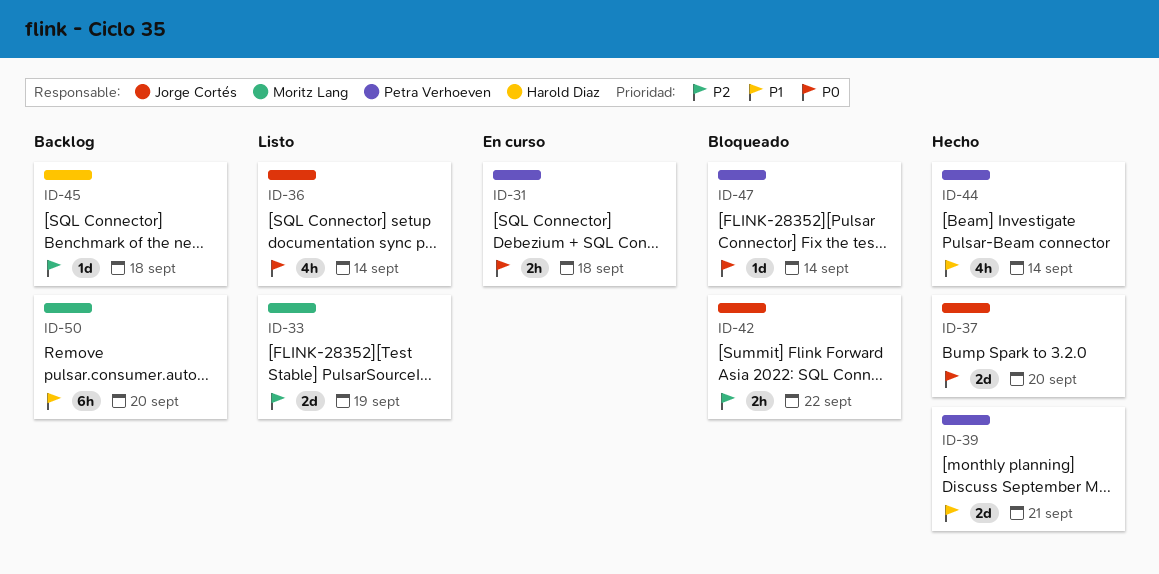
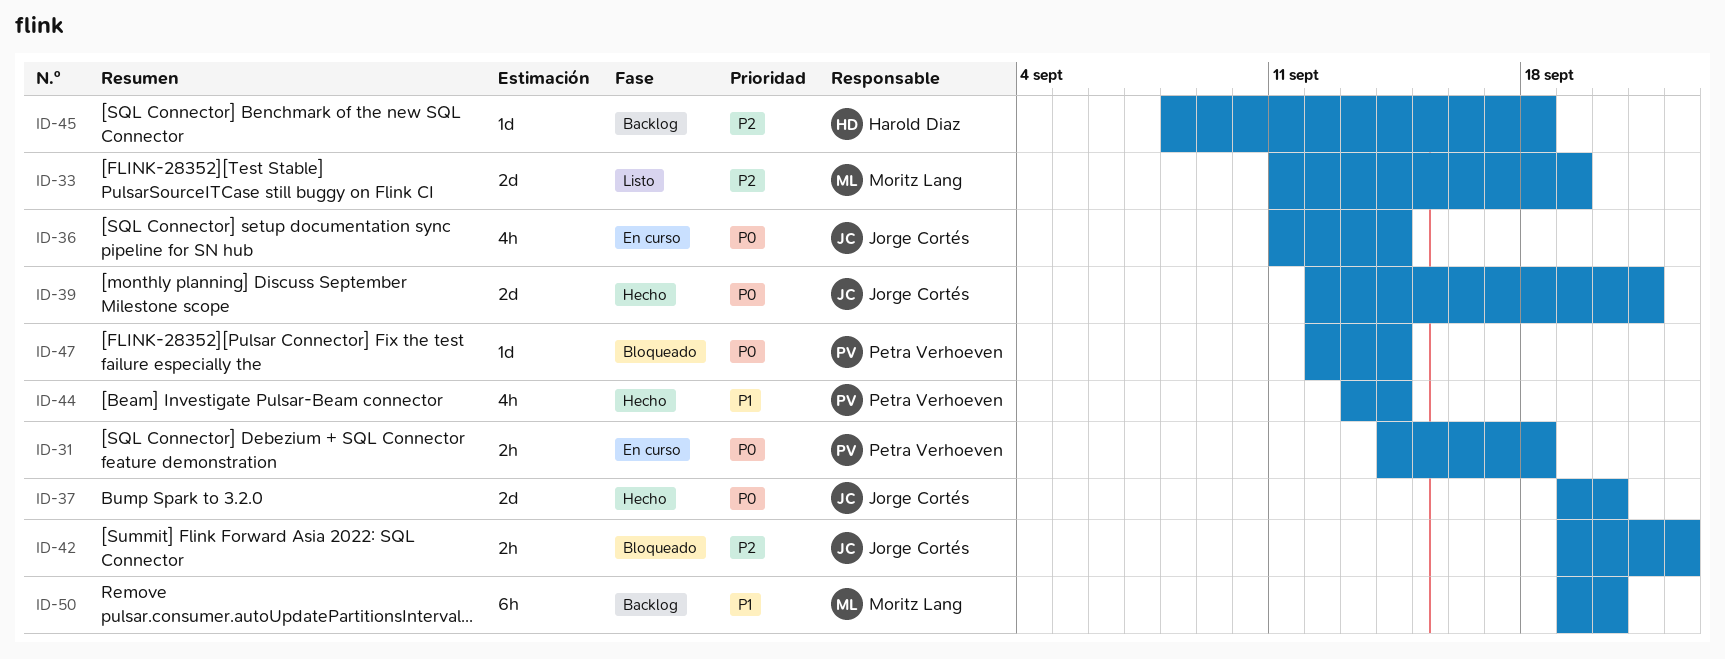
ID-36, status: Listo -> En curso
ID-39, owner: Petra Verhoeven -> Jorge Cortés
ID-39, priority: P1 -> P0

